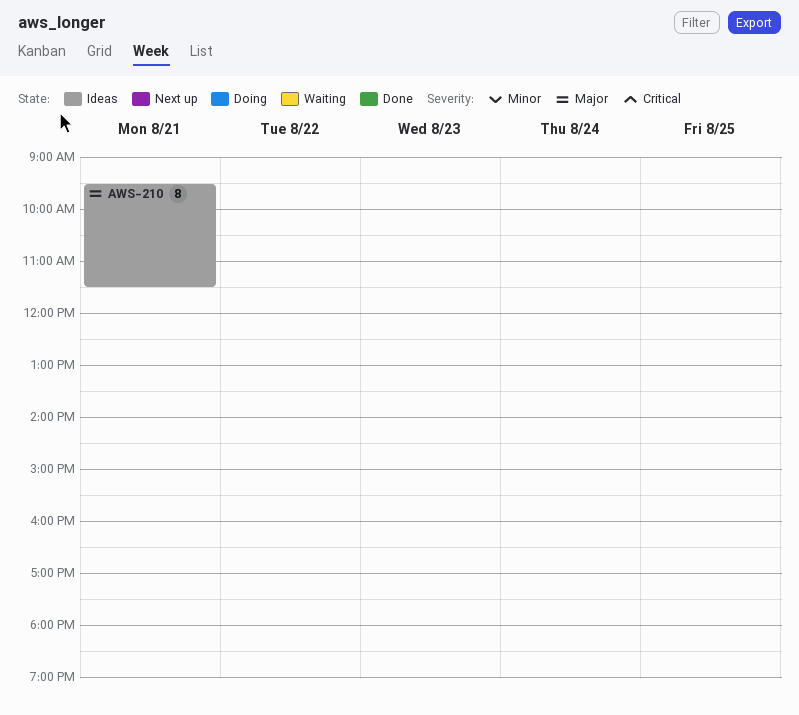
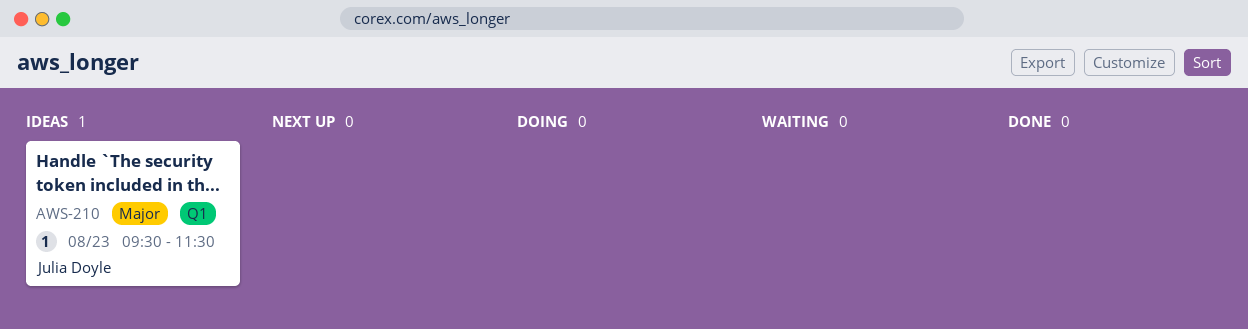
AWS-210, estimate: 8 -> 1
AWS-210, day: Aug 21 -> Aug 23

